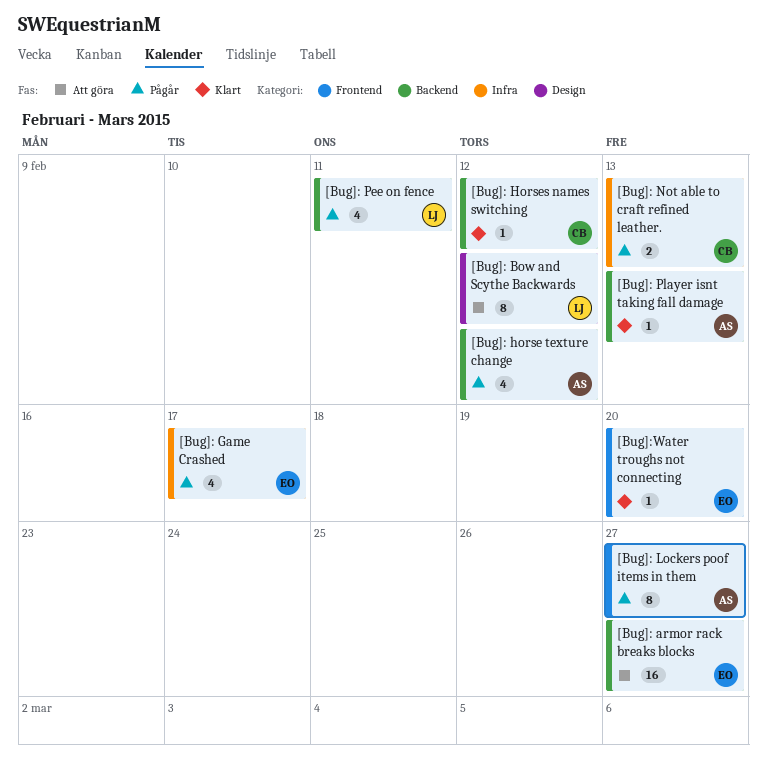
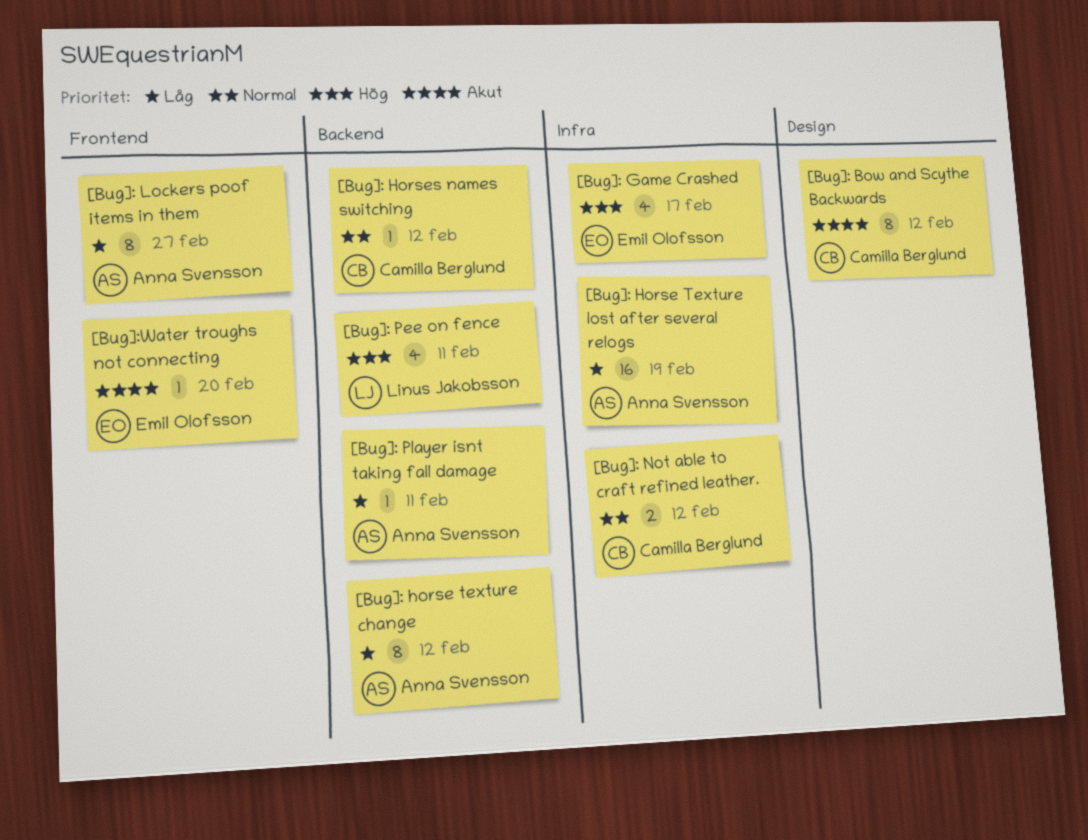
[Bug]: armor rack breaks blocks: present -> none
[Bug]: Bow and Scythe Backwards, owner: Linus Jakobsson -> Camilla Berglund
[Bug]: horse texture change, estimate: 4 -> 8
[Bug]: Horse Texture lost after several relogs: none -> present
[Bug]: Not able to craft refined leather., due: Feb 13 -> Feb 12
[Bug]: Player isnt taking fall damage, due: Feb 13 -> Feb 11

